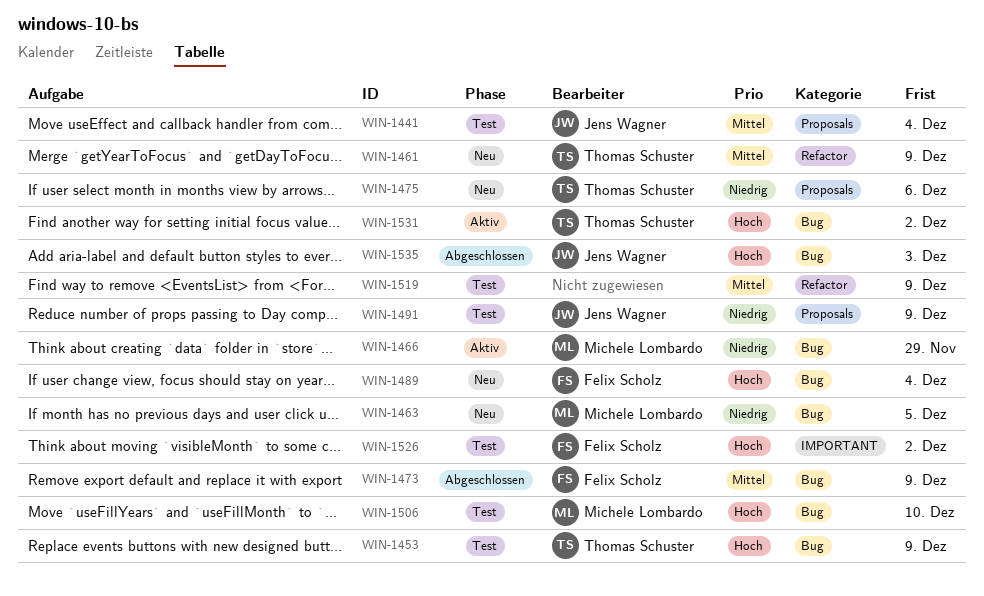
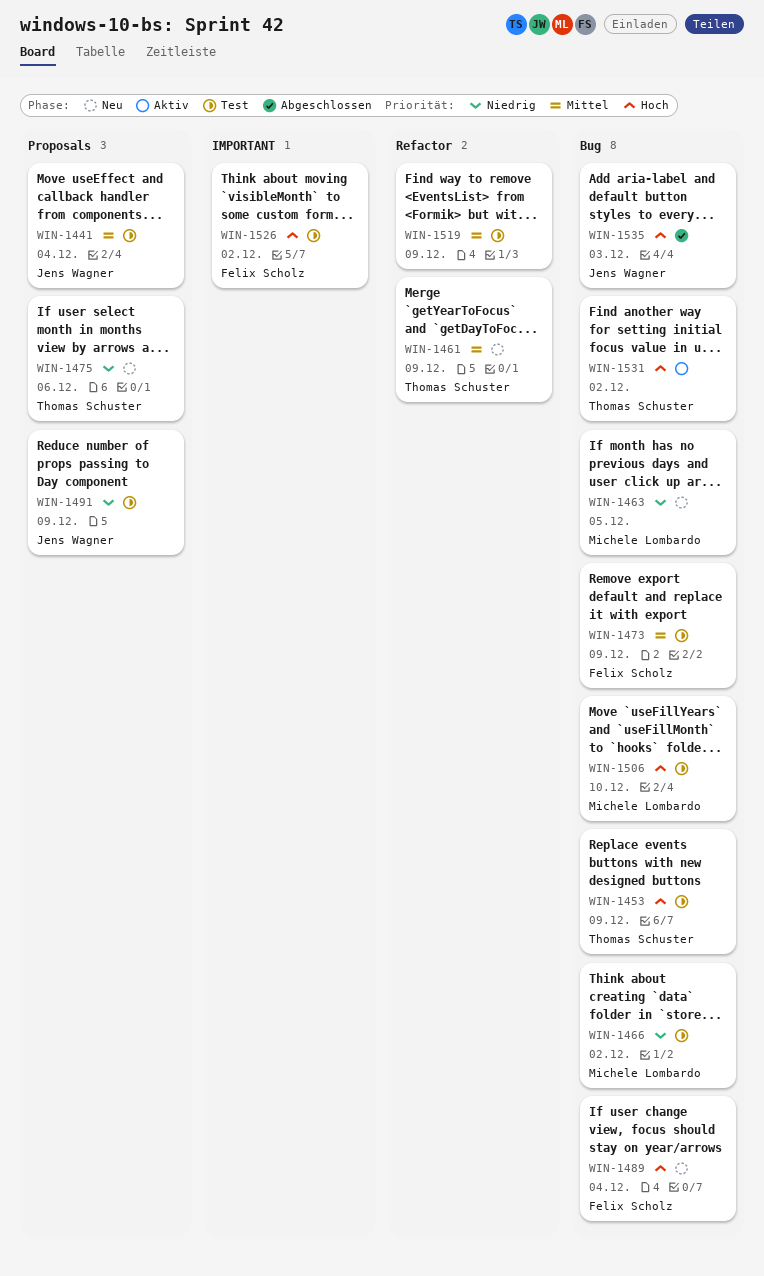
WIN-1466, status: Aktiv -> Test
WIN-1466, due: Nov 29 -> Dec 2
WIN-1473, status: Abgeschlossen -> Test

